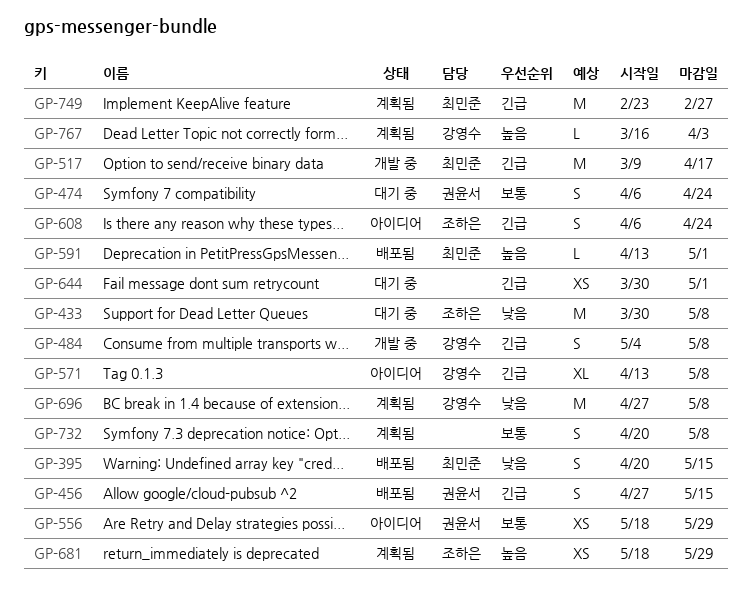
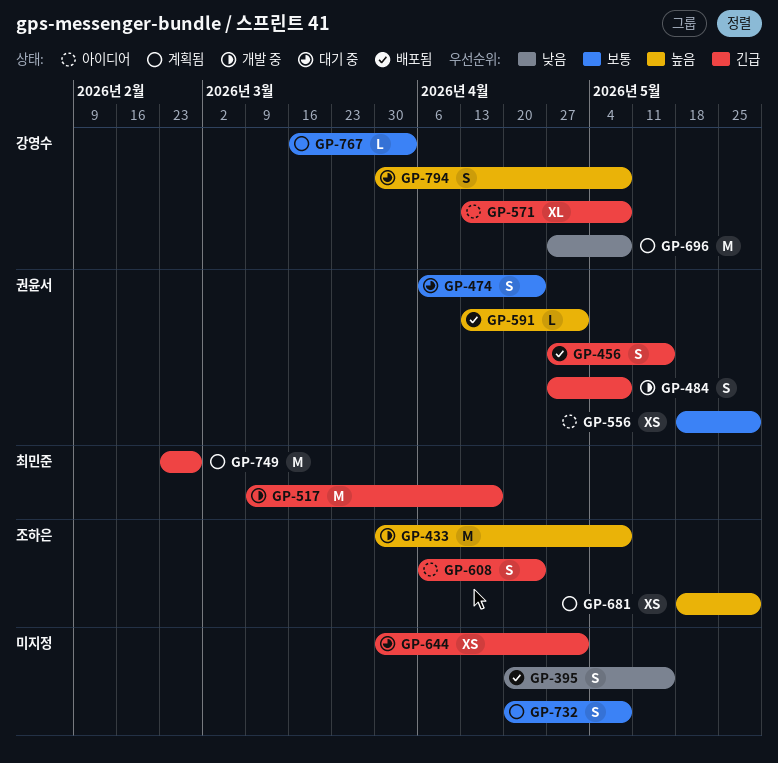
GP-395, owner: 최민준 -> none
GP-433, status: 대기 중 -> 개발 중
GP-433, priority: 낮음 -> 높음
GP-484, owner: 강영수 -> 권윤서
GP-484, start: May 4 -> Apr 27
GP-591, owner: 최민준 -> 권윤서
GP-767, priority: 높음 -> 보통
GP-794: none -> present

